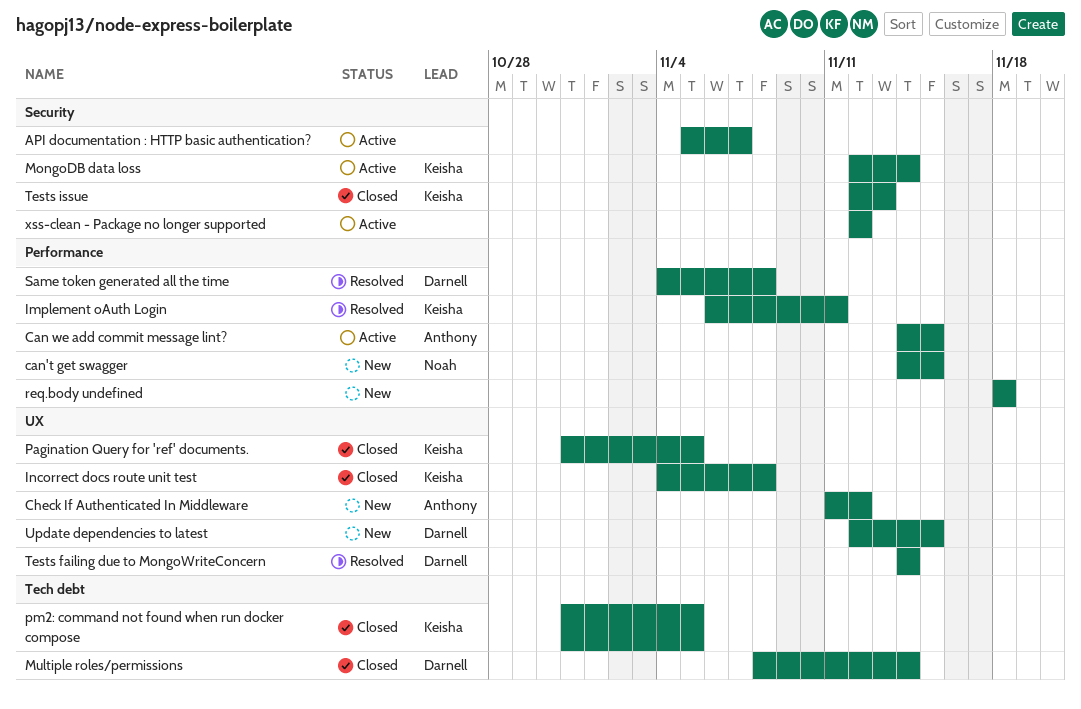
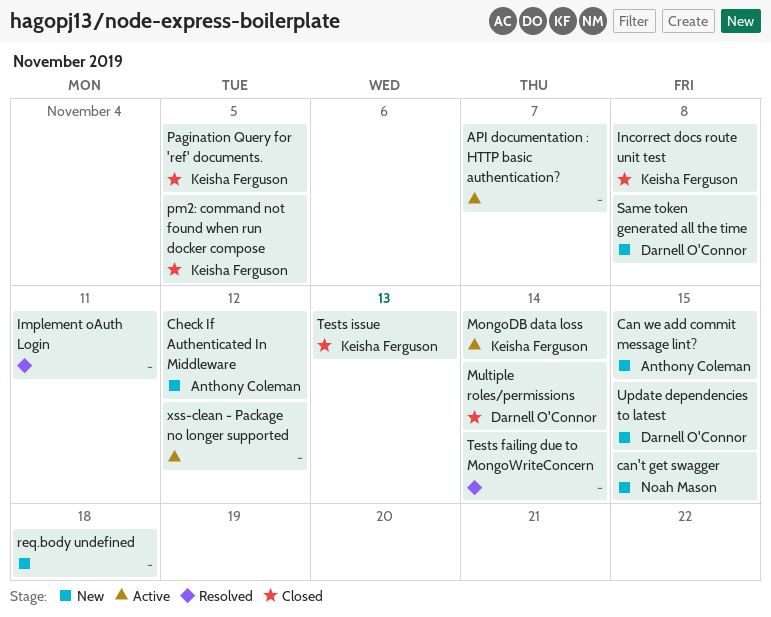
Can we add commit message lint?, status: Active -> New
Implement oAuth Login, owner: Keisha Ferguson -> none
Same token generated all the time, status: Resolved -> New
Tests failing due to MongoWriteConcern, owner: Darnell O'Connor -> none

